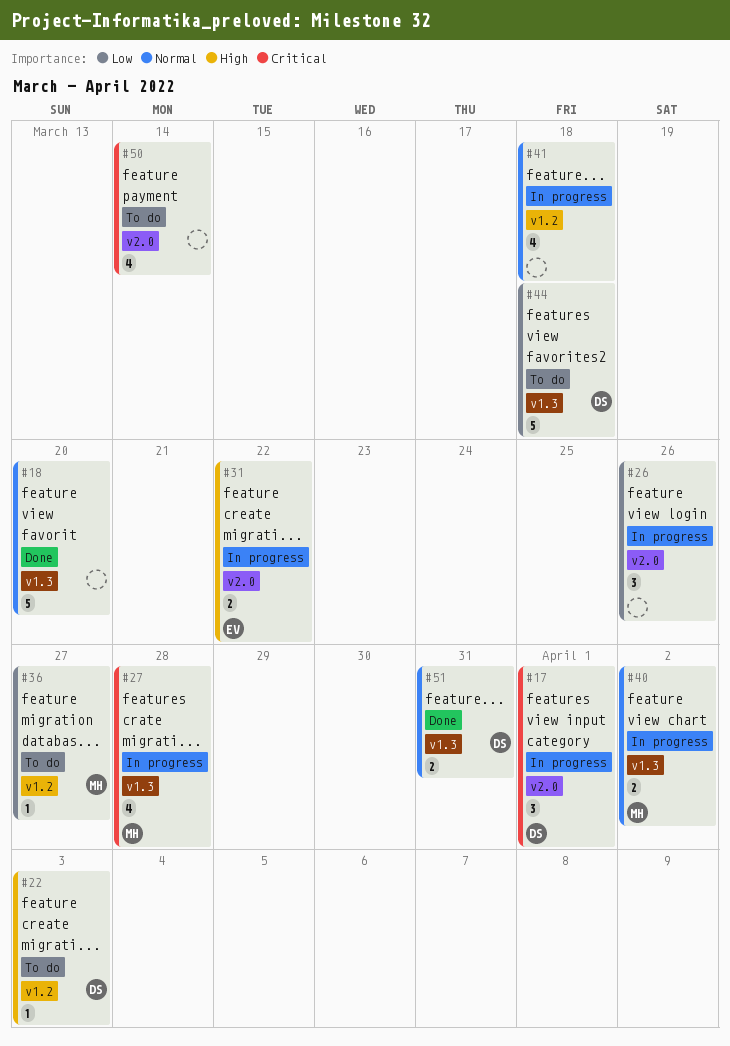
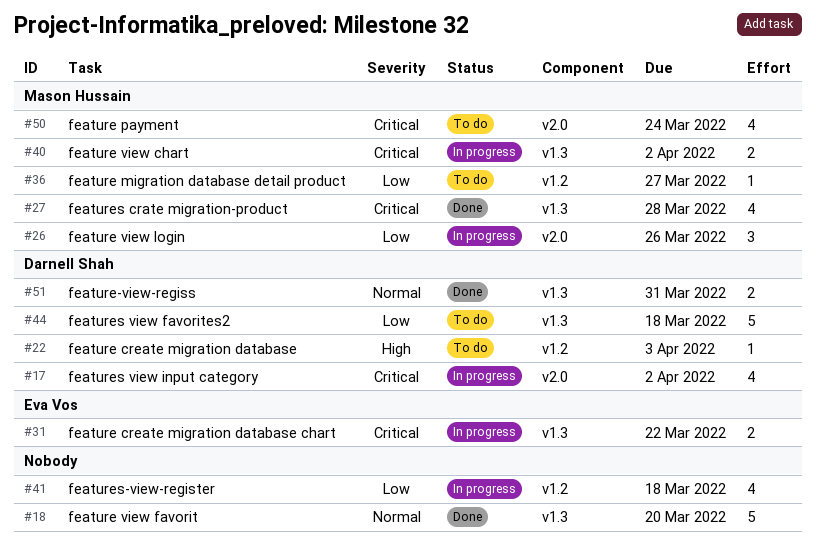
#17, estimate: 3 -> 4
#17, due: Apr 1 -> Apr 2
#26, owner: none -> Mason Hussain
#27, status: In progress -> Done
#31, priority: High -> Critical
#31, label: v2.0 -> v1.3
#40, priority: Normal -> Critical
#41, priority: Normal -> Low
#50, owner: none -> Mason Hussain
#50, due: Mar 14 -> Mar 24

